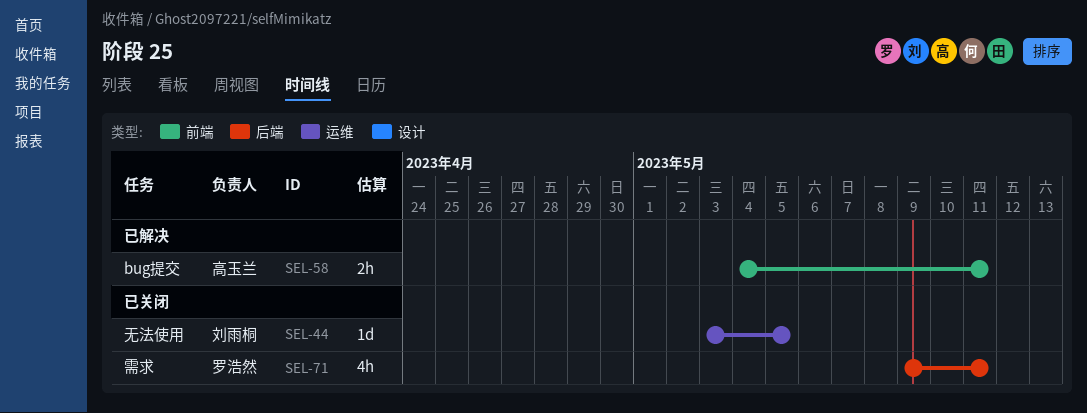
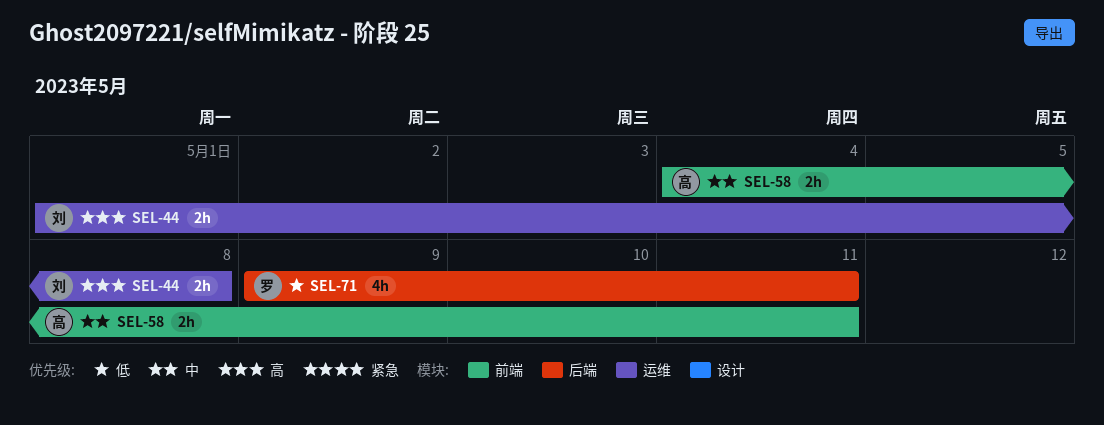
SEL-44, estimate: 1d -> 2h
SEL-44, start: May 3 -> May 1
SEL-44, due: May 5 -> May 8

